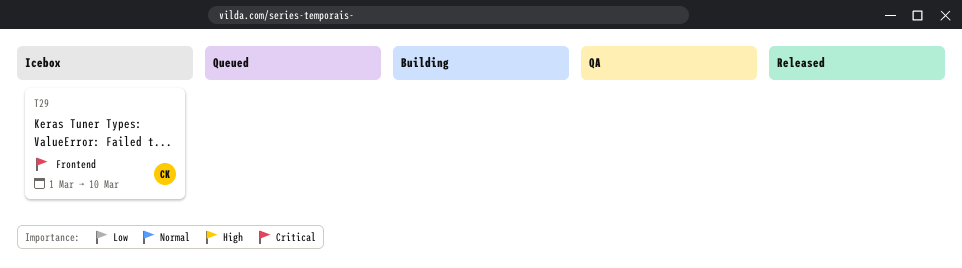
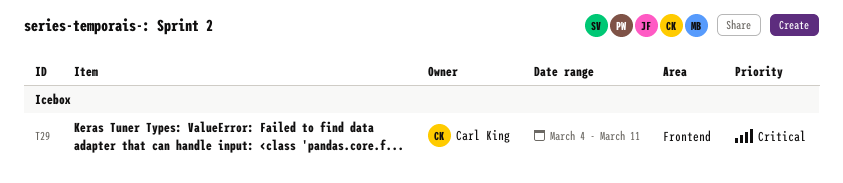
T29, start: Mar 1 -> Mar 4
T29, due: Mar 10 -> Mar 11

